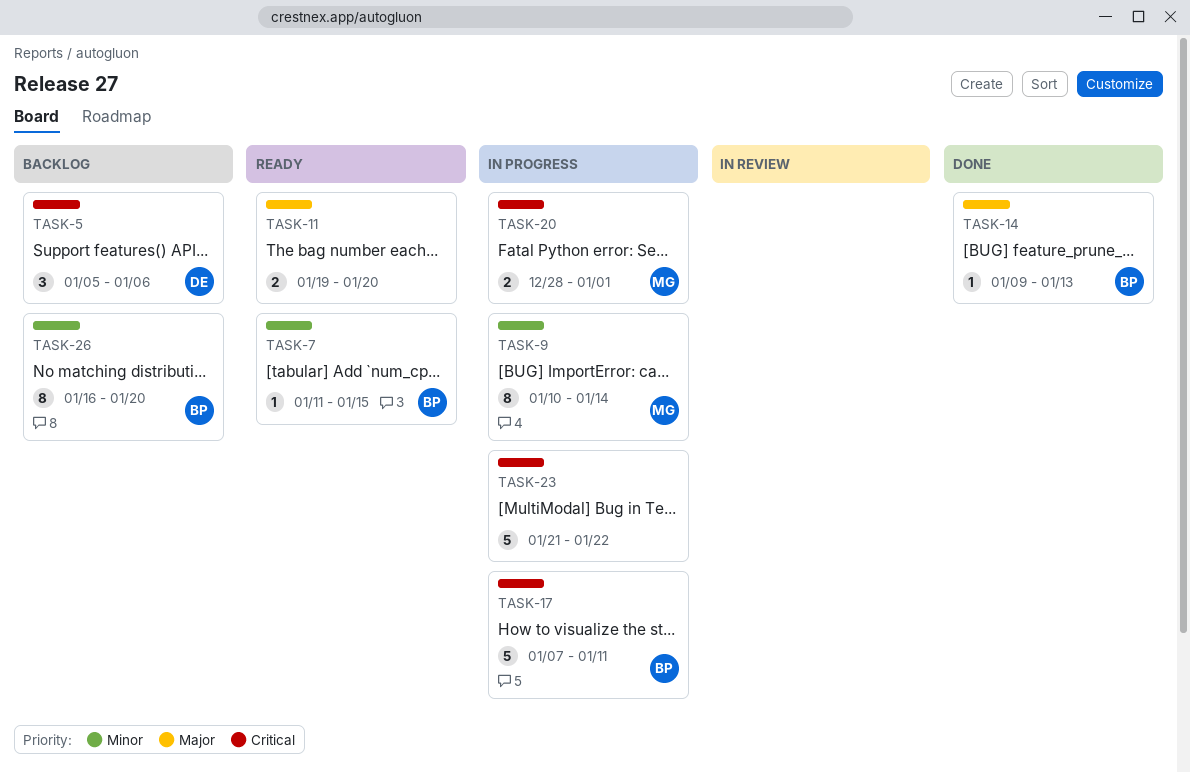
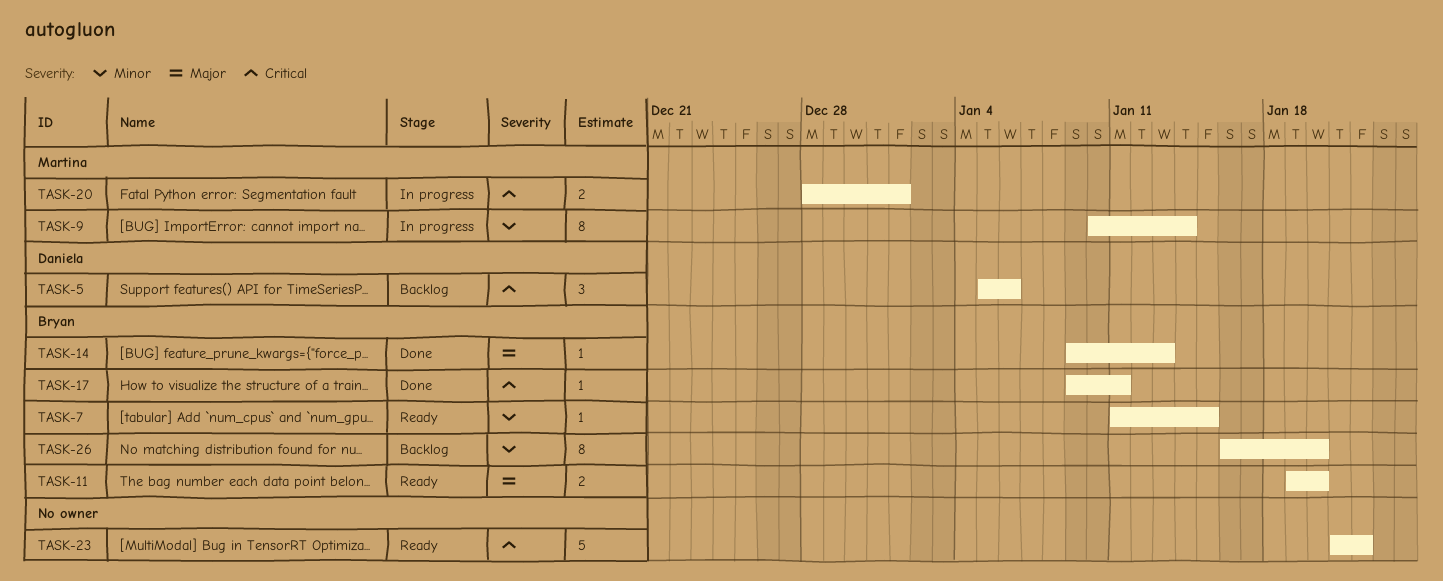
TASK-11, owner: none -> Bryan
TASK-17, status: In progress -> Done
TASK-17, estimate: 5 -> 1
TASK-17, start: Jan 7 -> Jan 9
TASK-23, status: In progress -> Ready

